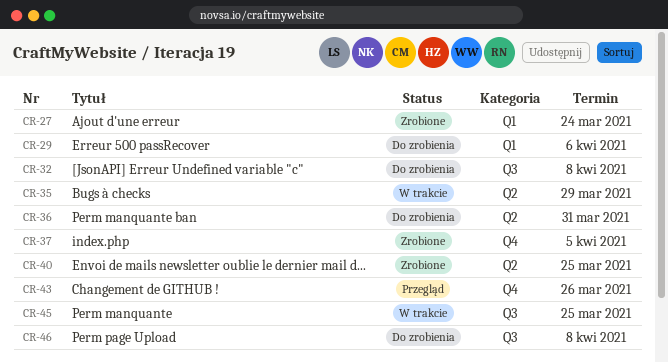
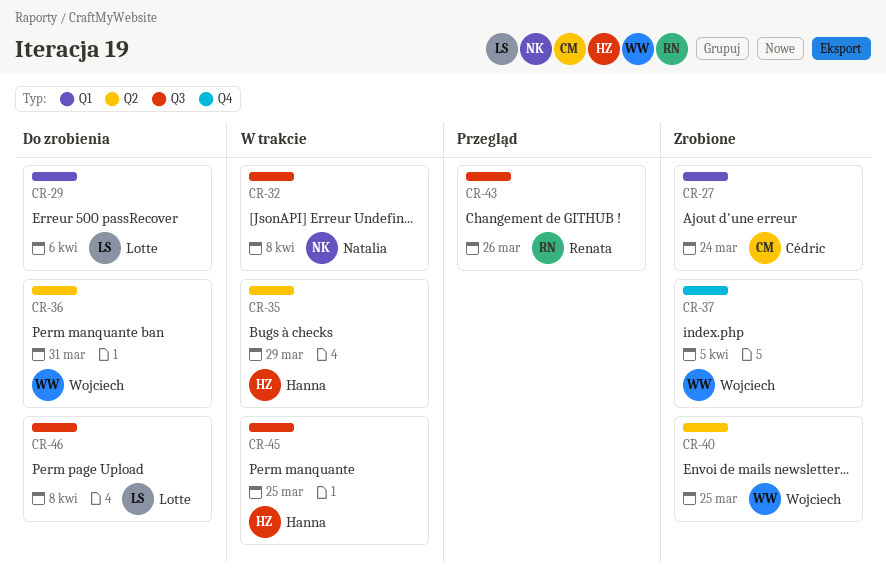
CR-32, status: Do zrobienia -> W trakcie
CR-43, label: Q4 -> Q3

